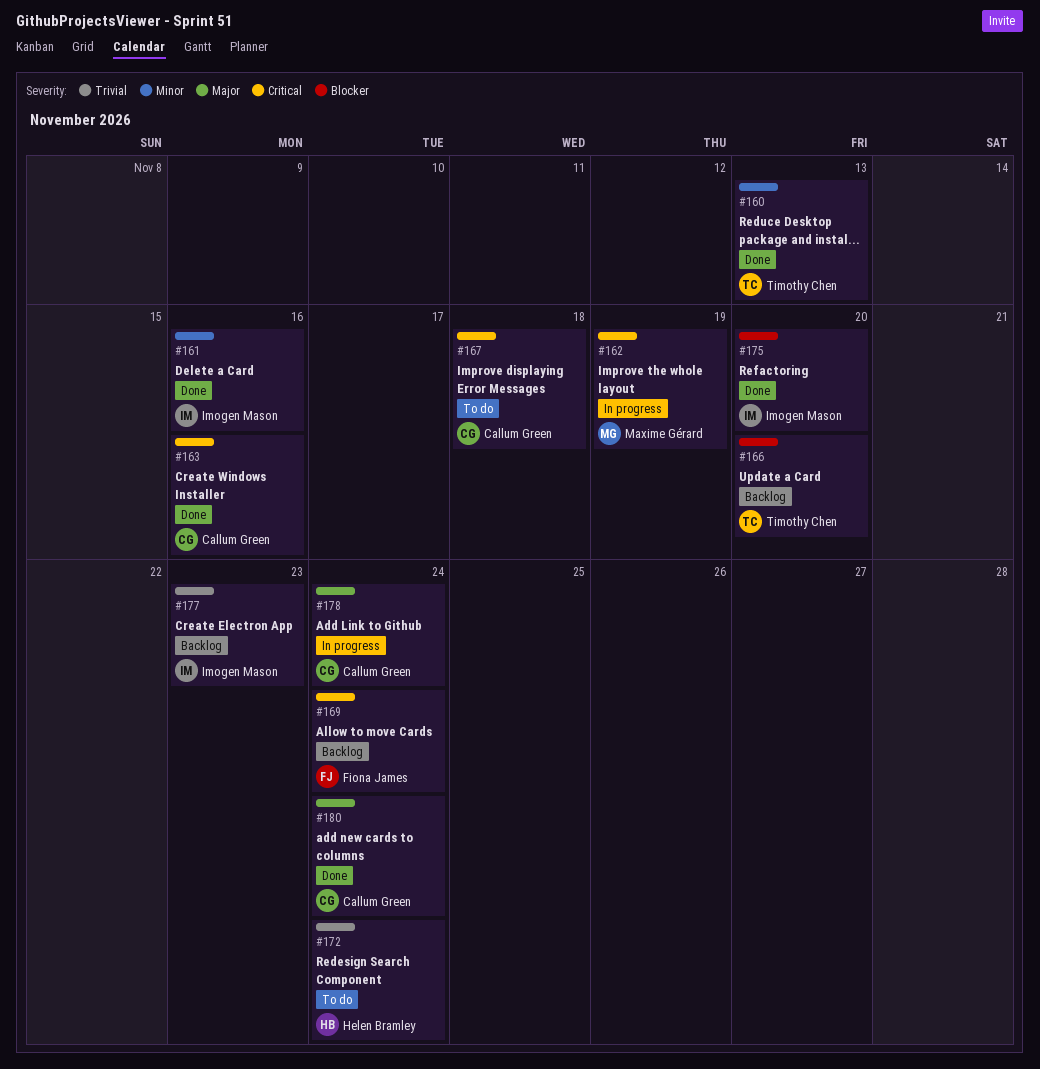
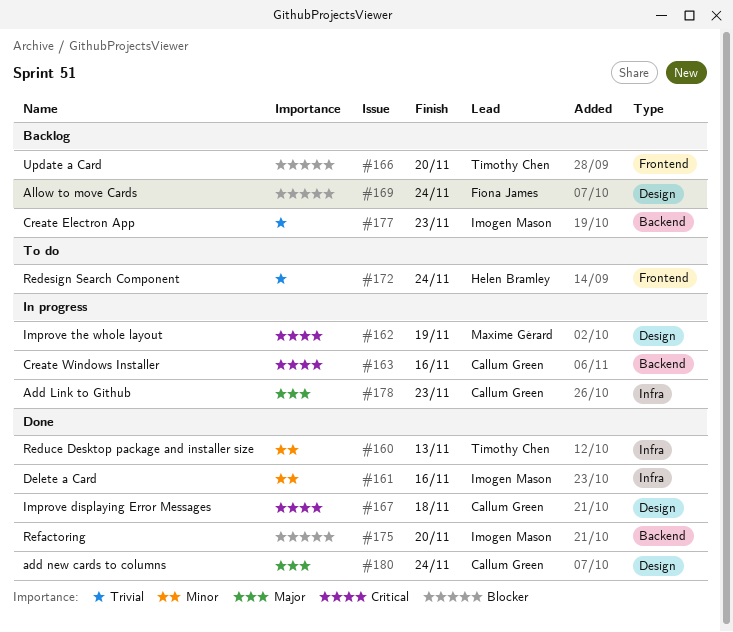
#163, status: Done -> In progress
#167, status: To do -> Done
#169, priority: Critical -> Blocker
#178, due: Nov 24 -> Nov 23

